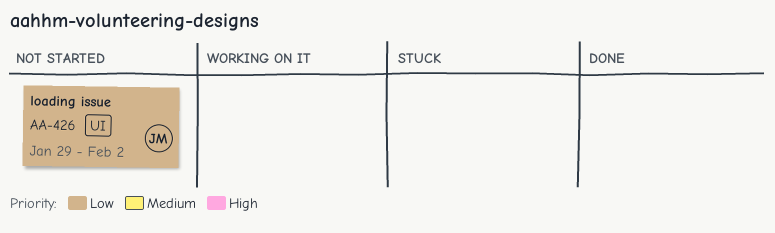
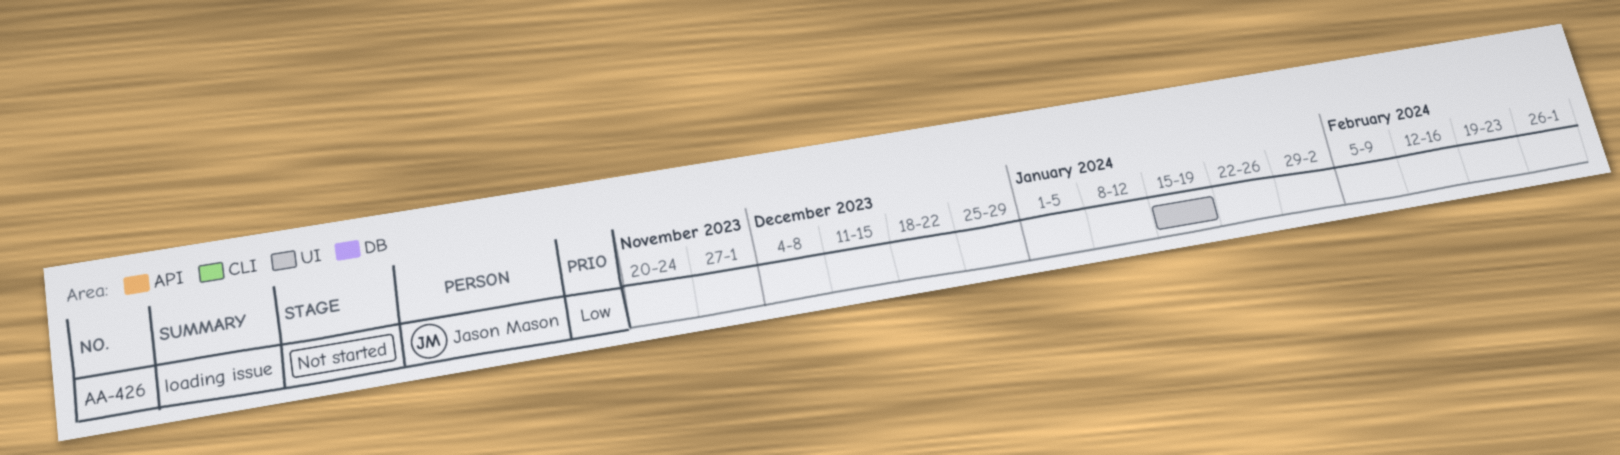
AA-426, start: Jan 29 -> Jan 15
AA-426, due: Feb 2 -> Jan 19

